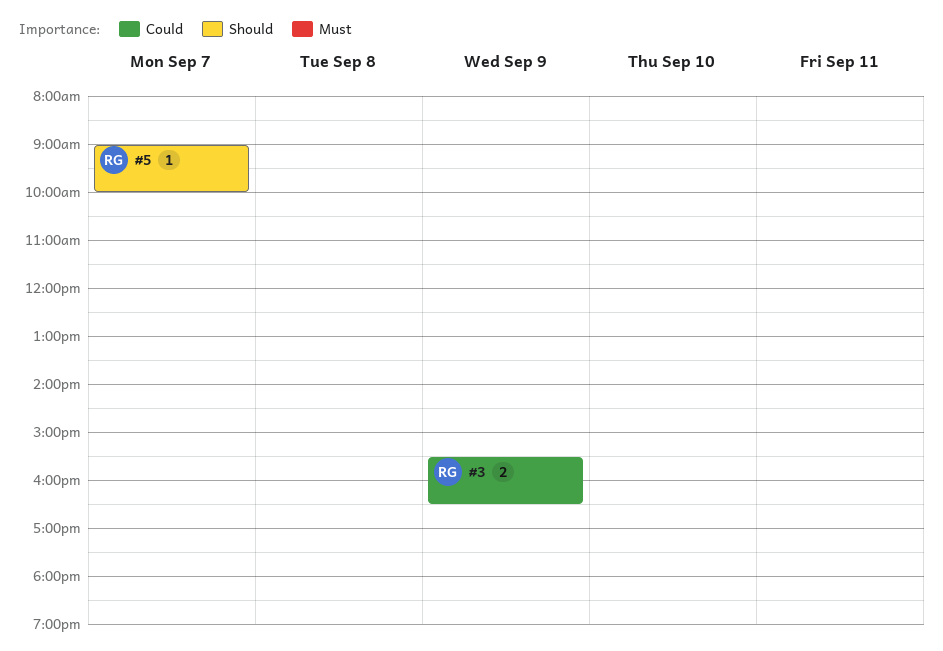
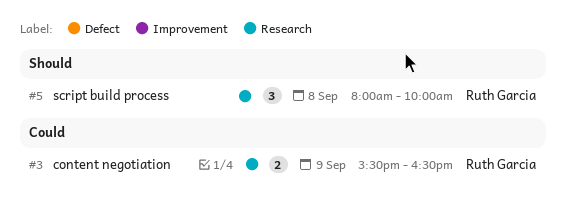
#5, estimate: 1 -> 3
#5, day: Sep 7 -> Sep 8
#5, begins: 09:00 -> 08:00

